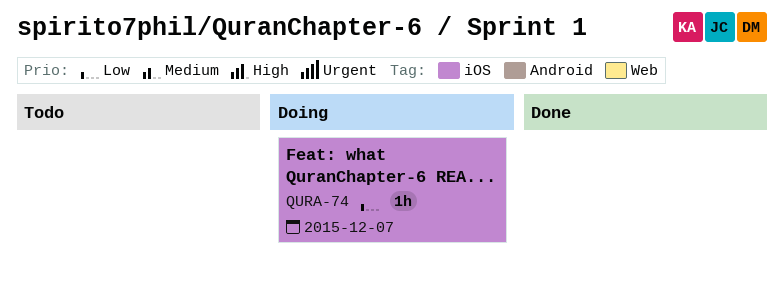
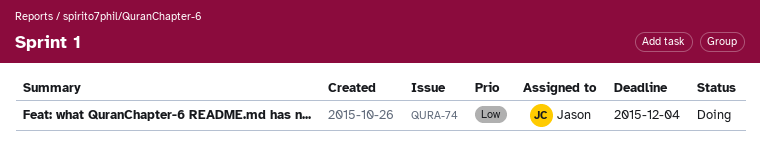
QURA-74, due: Dec 7 -> Dec 4

